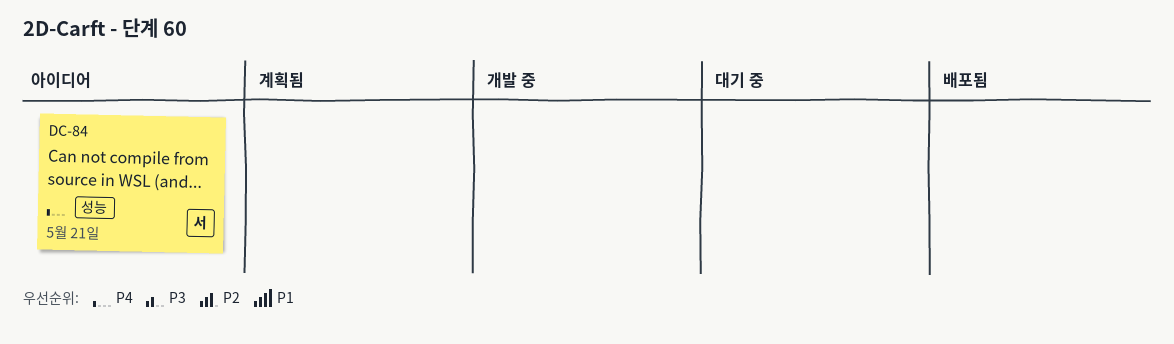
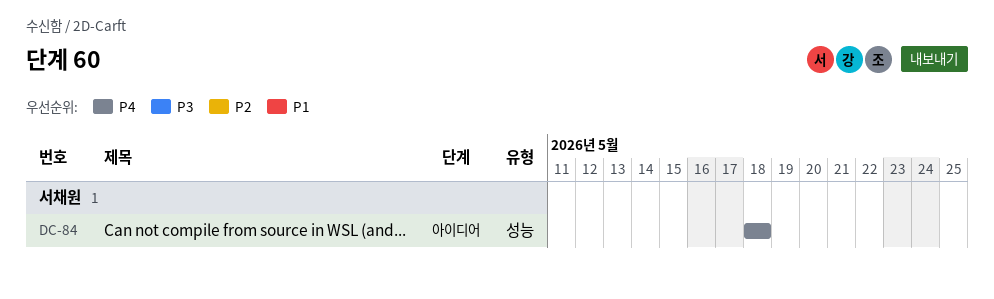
DC-84, due: May 21 -> May 18

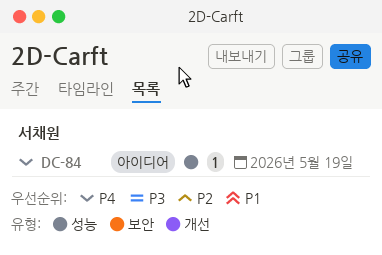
DC-84, due: May 18 -> May 19

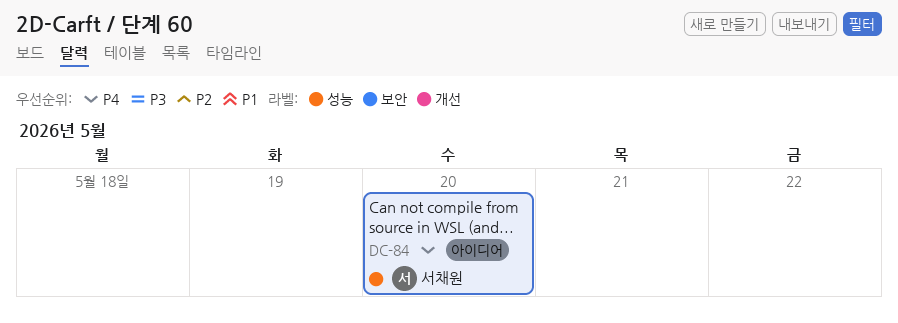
DC-84, due: May 19 -> May 20

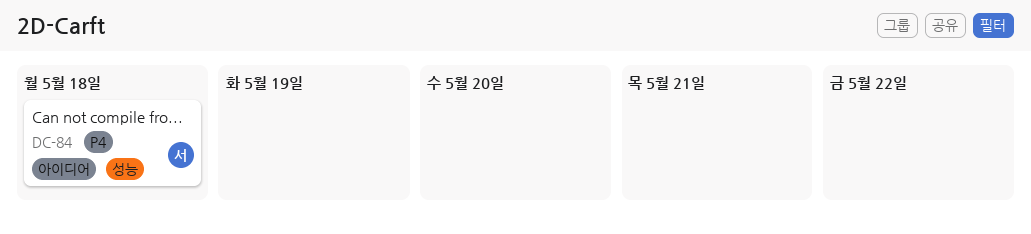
DC-84, due: May 20 -> May 18

